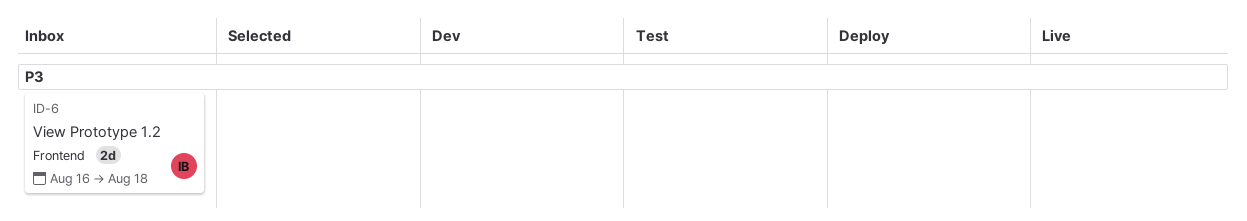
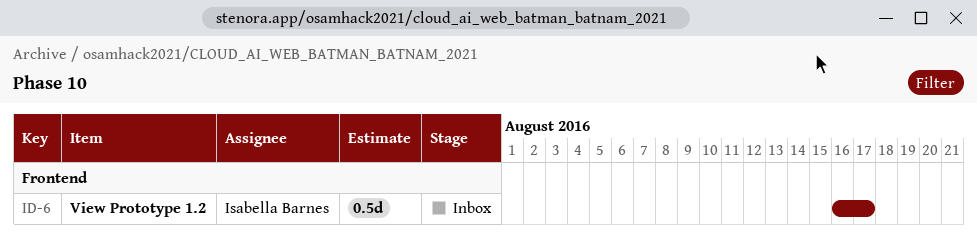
ID-6, estimate: 2d -> 0.5d
ID-6, due: Aug 18 -> Aug 17

